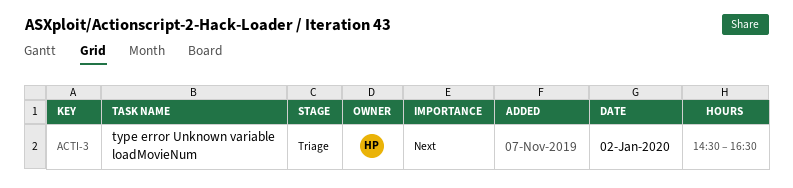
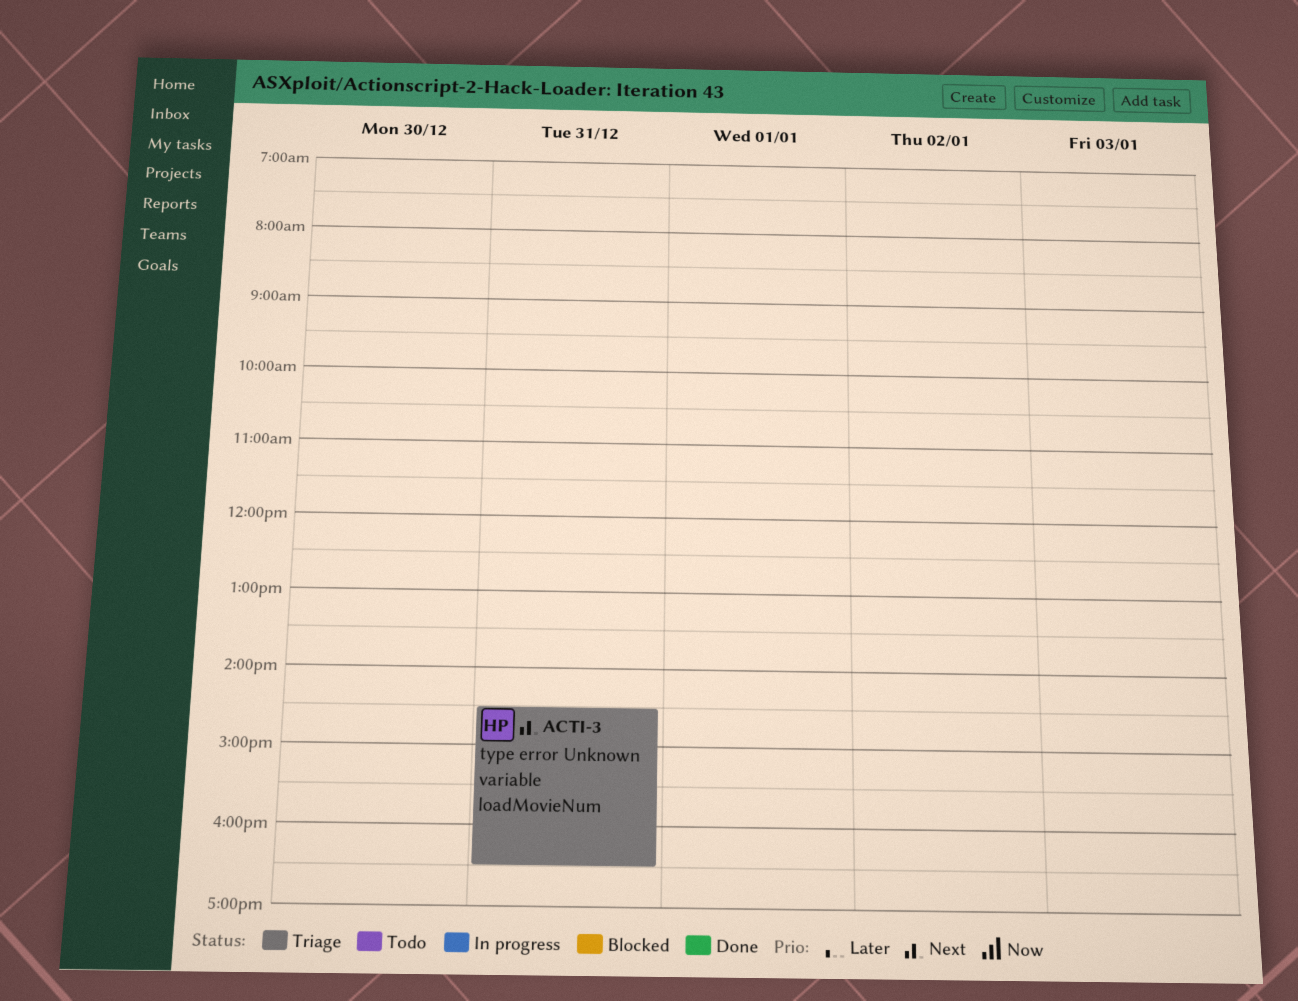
ACTI-3, day: Jan 2 -> Dec 31

